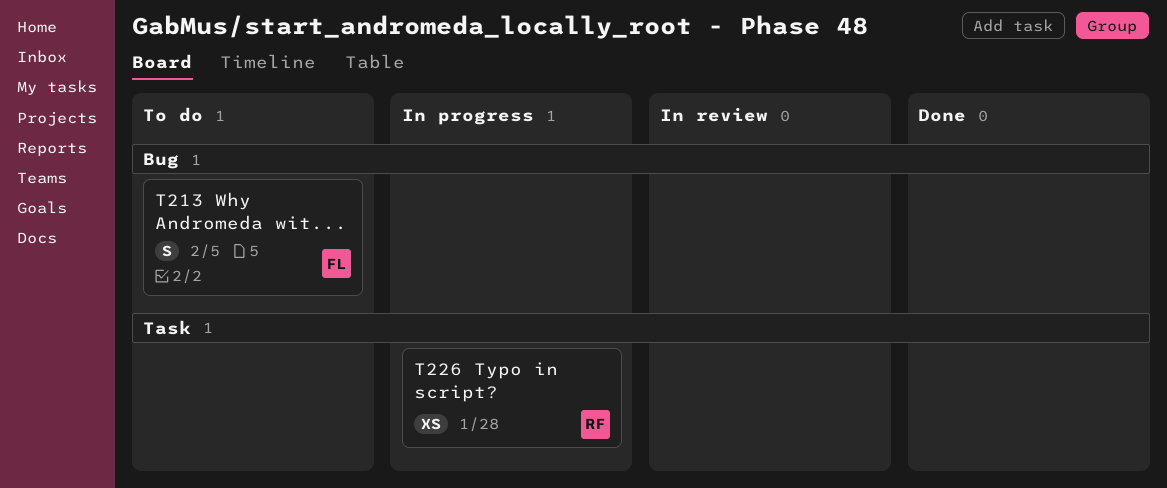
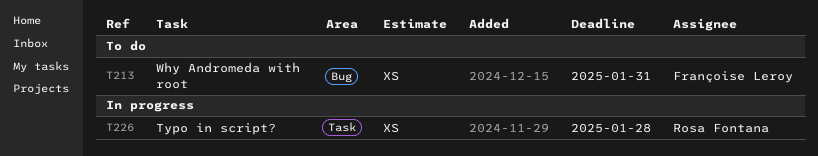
T213, estimate: S -> XS
T213, due: Feb 5 -> Jan 31

